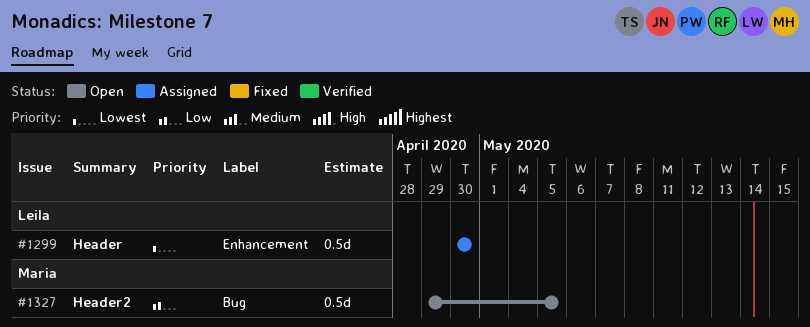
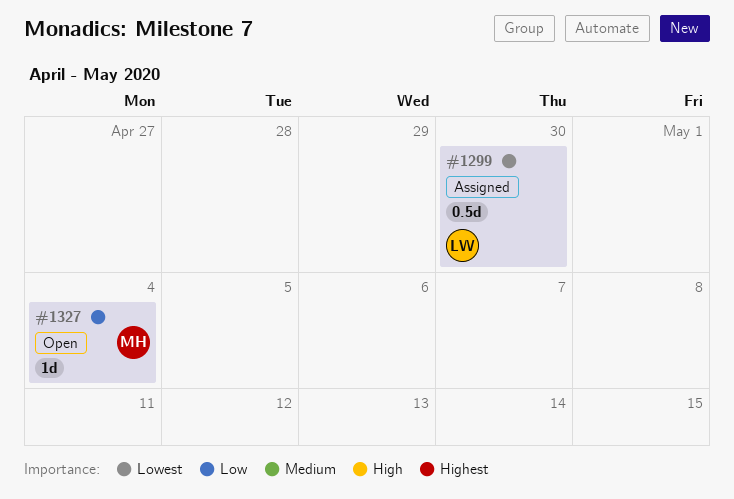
#1327, estimate: 0.5d -> 1d
#1327, due: May 5 -> May 4

